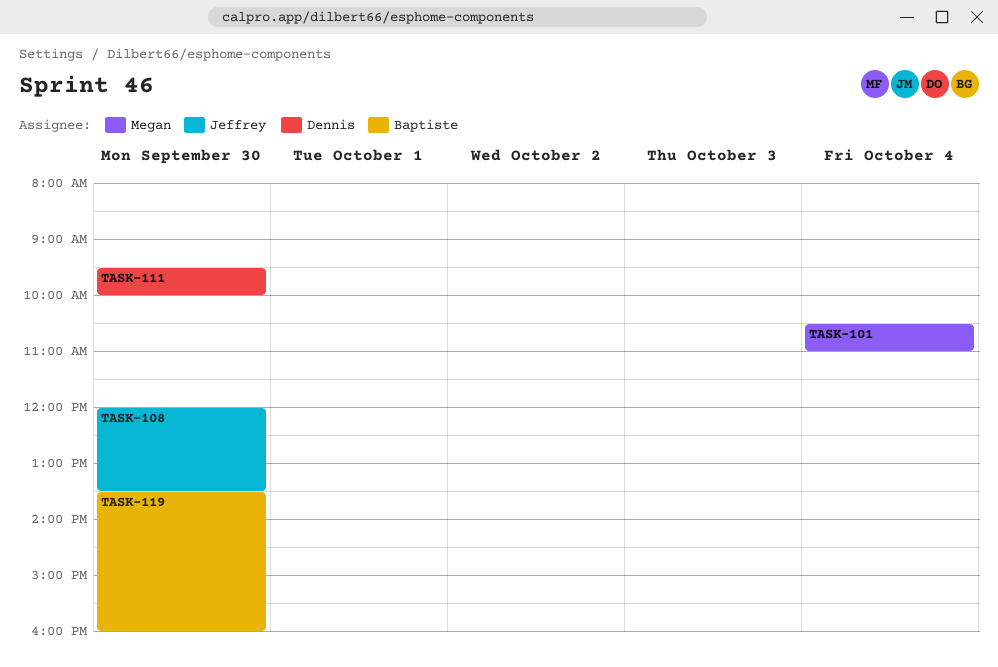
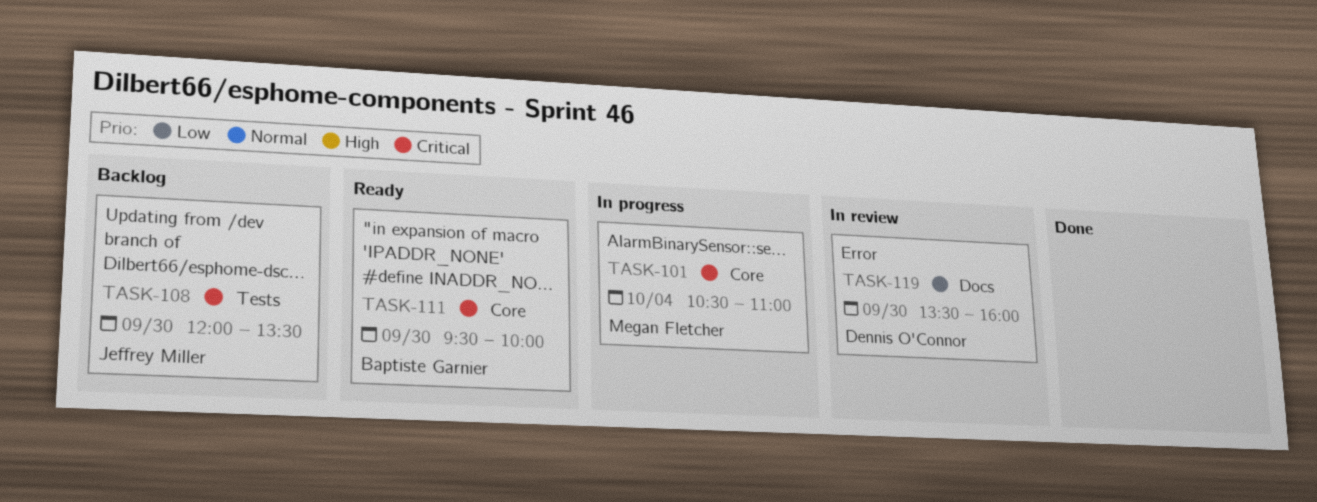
TASK-111, owner: Dennis O'Connor -> Baptiste Garnier
TASK-119, owner: Baptiste Garnier -> Dennis O'Connor

